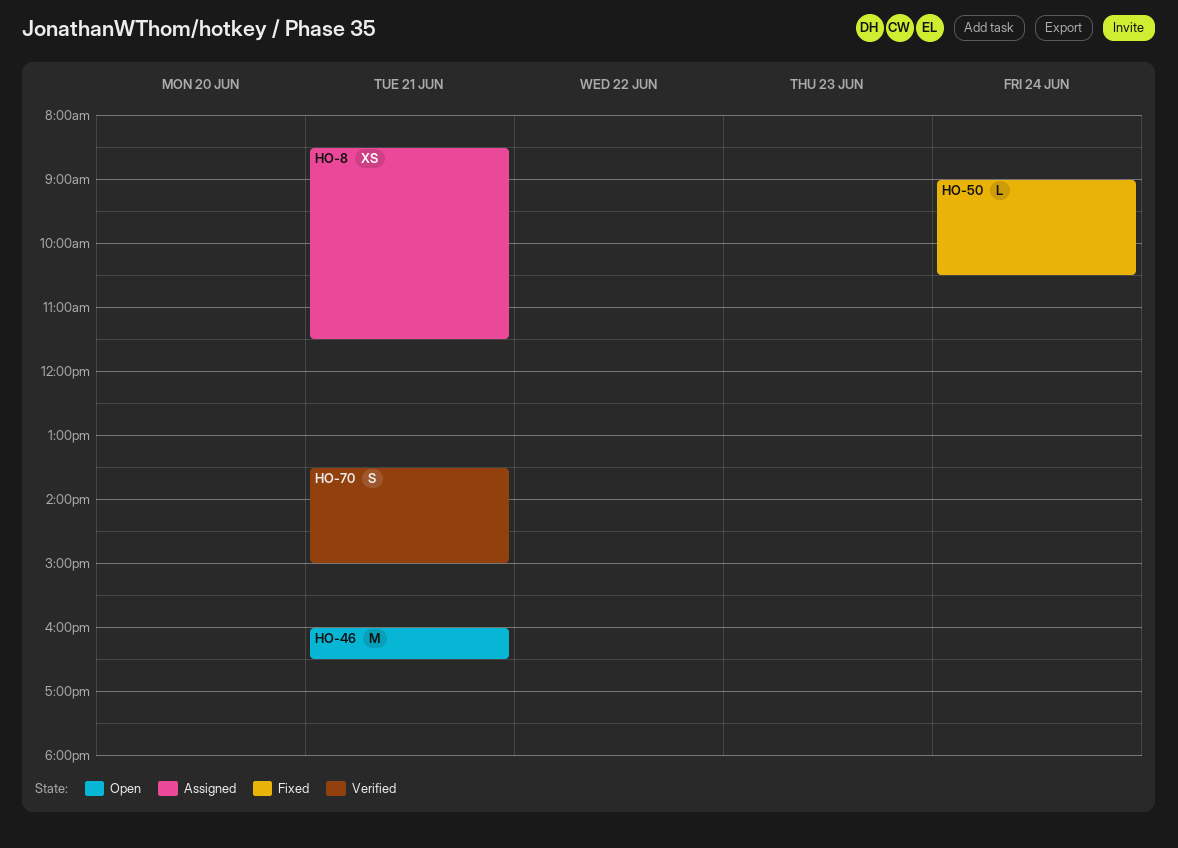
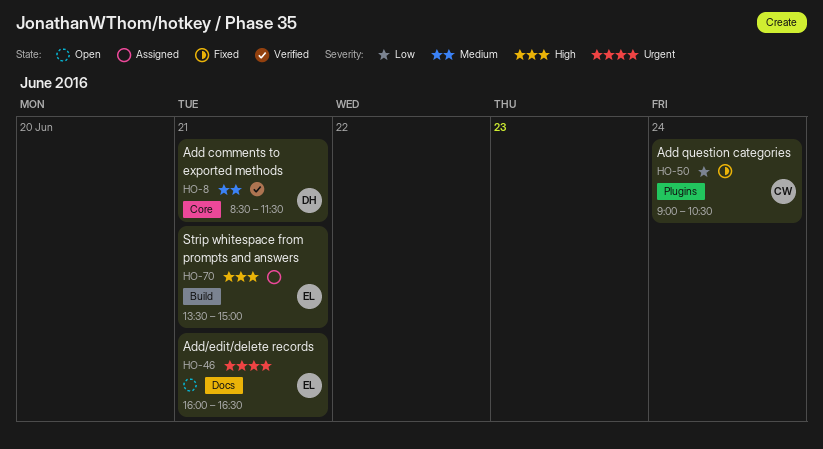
HO-8, status: Assigned -> Verified
HO-70, status: Verified -> Assigned

